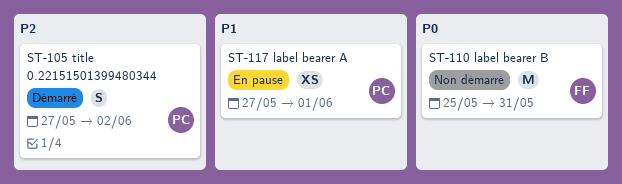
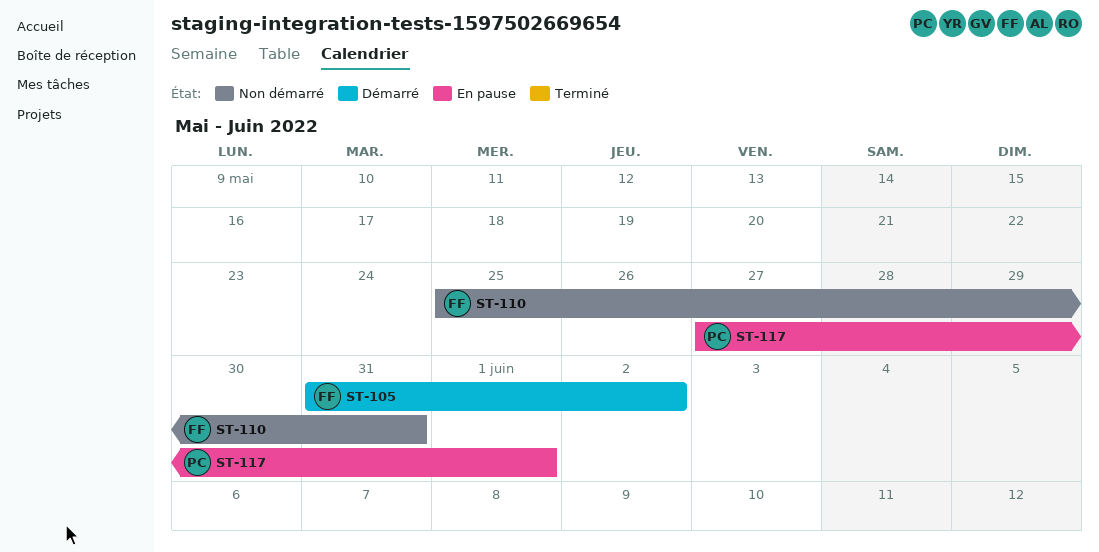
ST-105, owner: PC -> FF
ST-105, start: May 27 -> May 31

